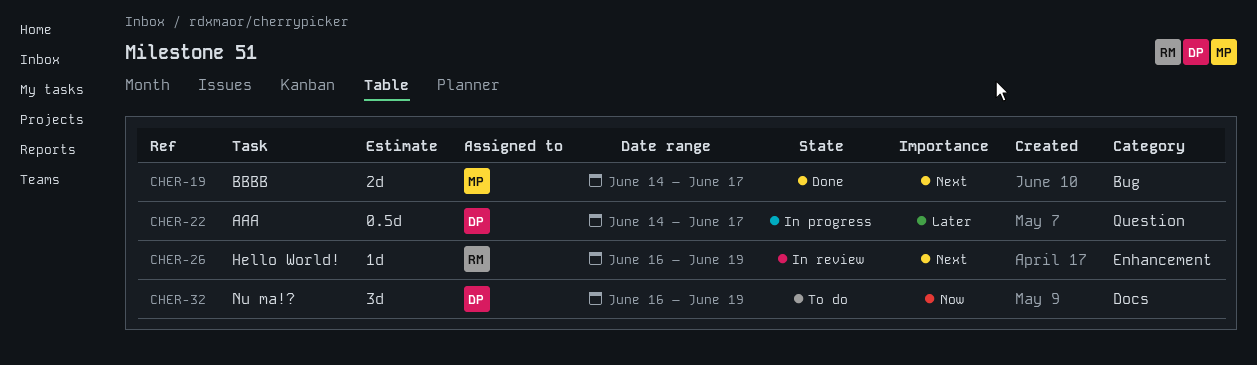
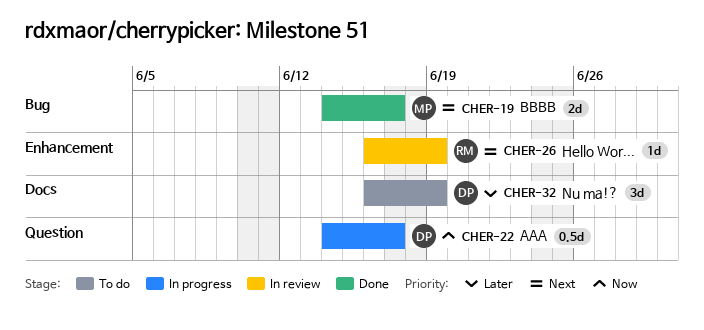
CHER-22, priority: Later -> Now
CHER-32, priority: Now -> Later

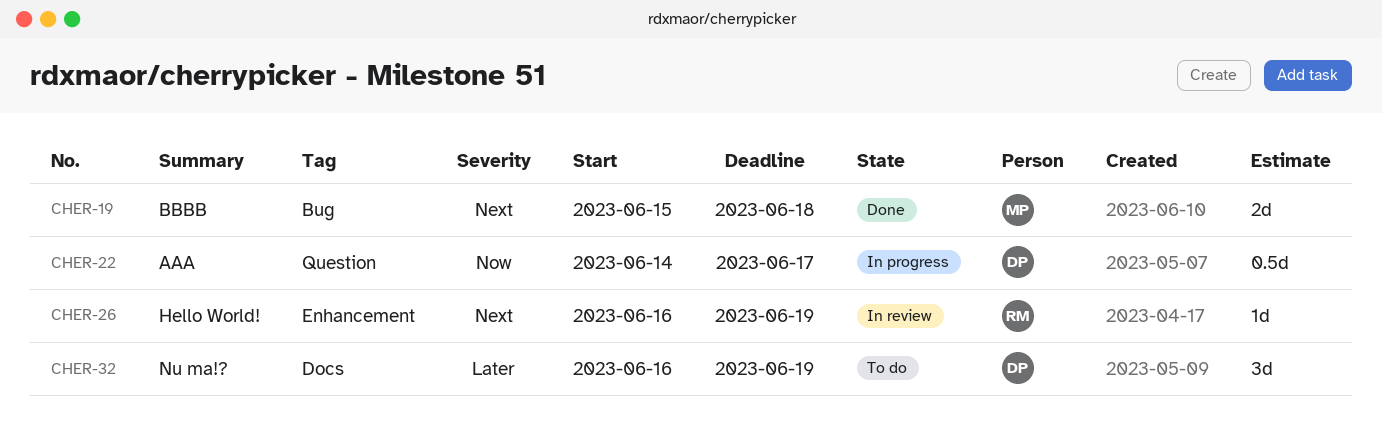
CHER-19, start: Jun 14 -> Jun 15
CHER-19, due: Jun 17 -> Jun 18

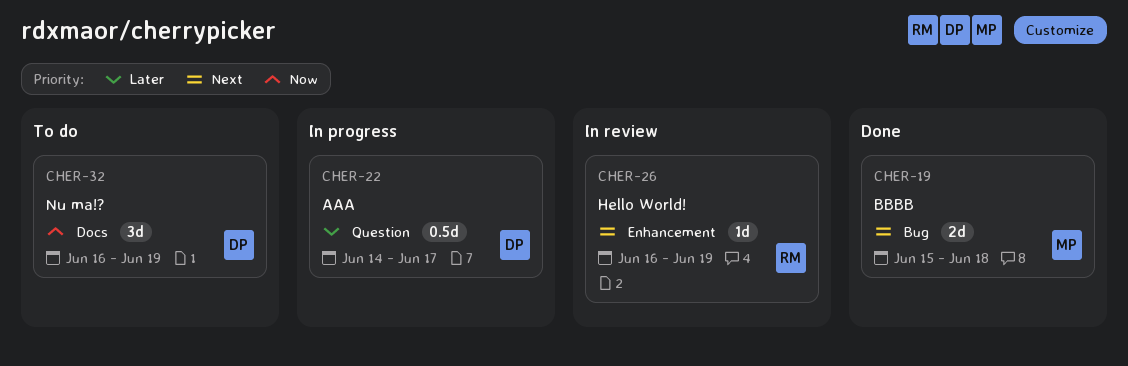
CHER-22, priority: Now -> Later
CHER-32, priority: Later -> Now

